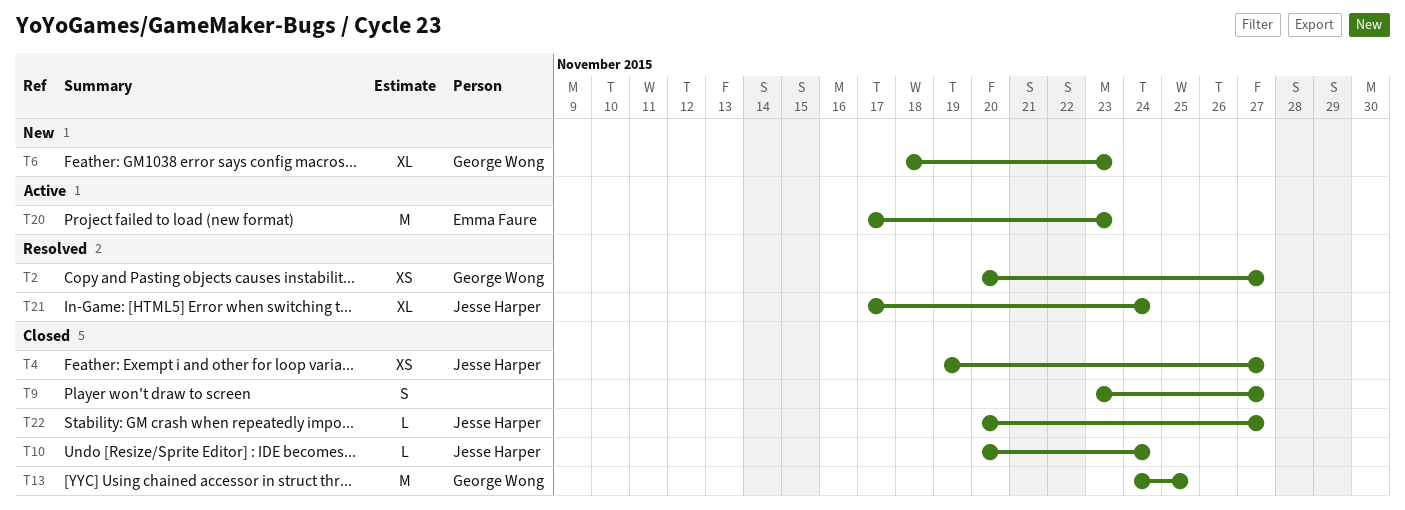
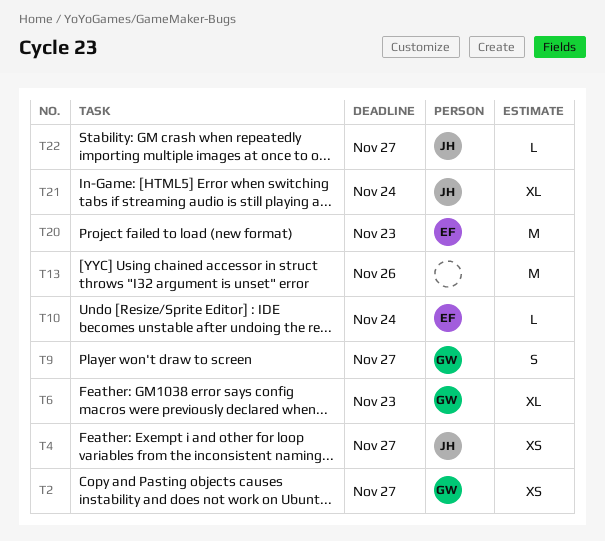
T9, owner: none -> George Wong
T10, owner: Jesse Harper -> Emma Faure
T13, owner: George Wong -> none
T13, due: Nov 25 -> Nov 26

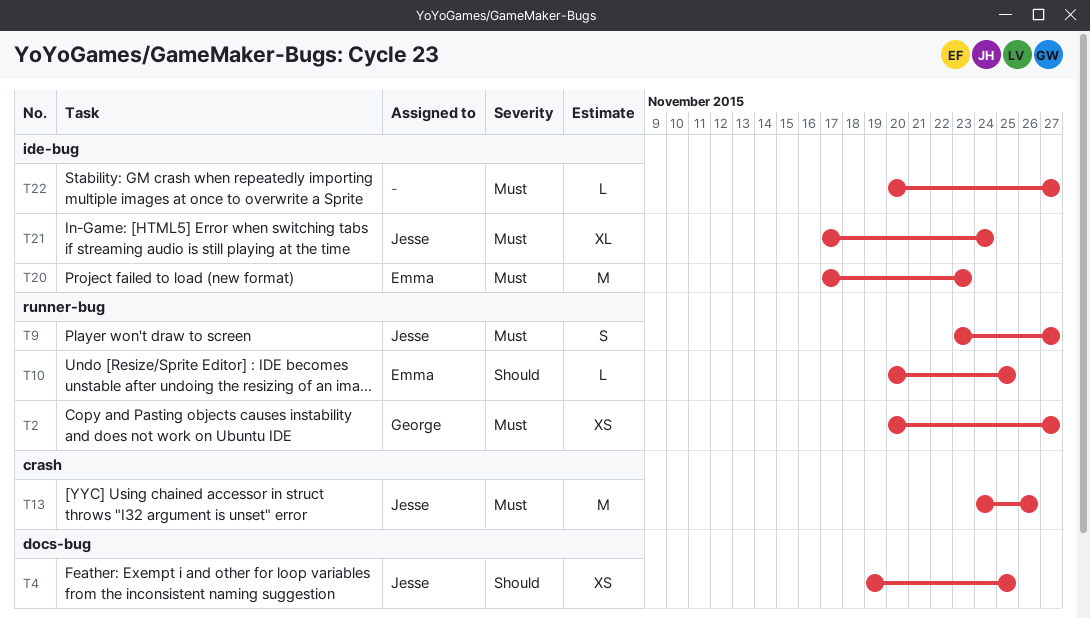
T4, due: Nov 27 -> Nov 25
T6: present -> none
T9, owner: George -> Jesse
T10, due: Nov 24 -> Nov 25
T13, owner: none -> Jesse
T22, owner: Jesse -> none

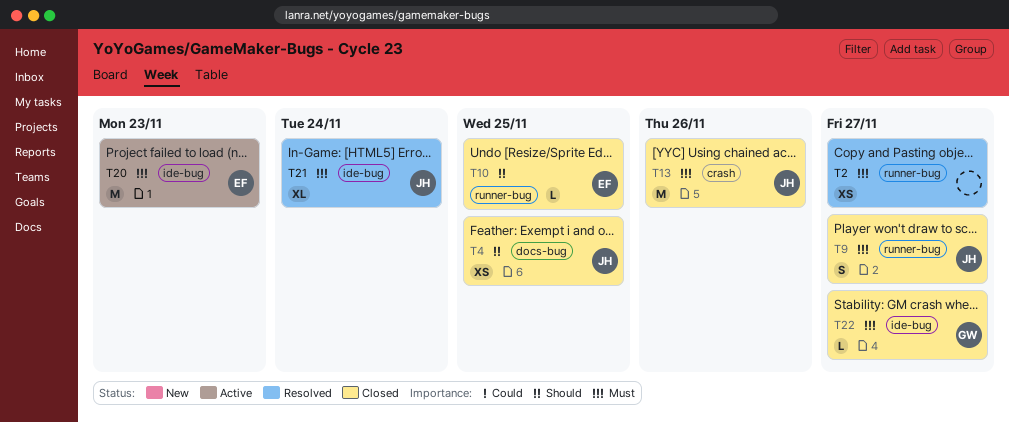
T2, owner: George -> none
T22, owner: none -> George

